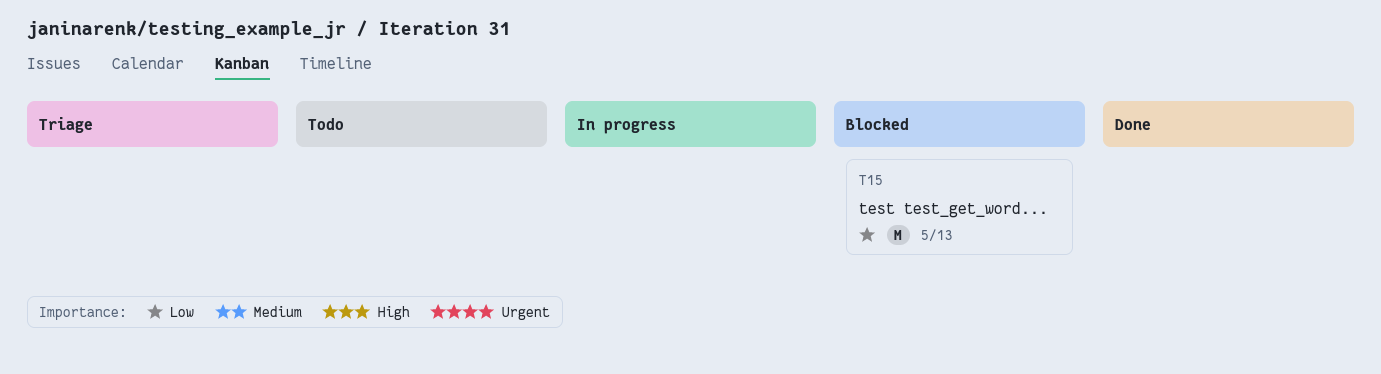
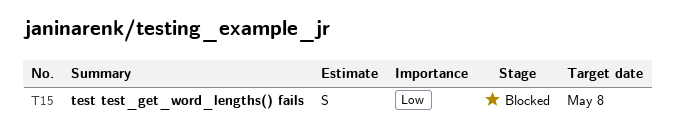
T15, estimate: M -> S
T15, due: May 13 -> May 8

